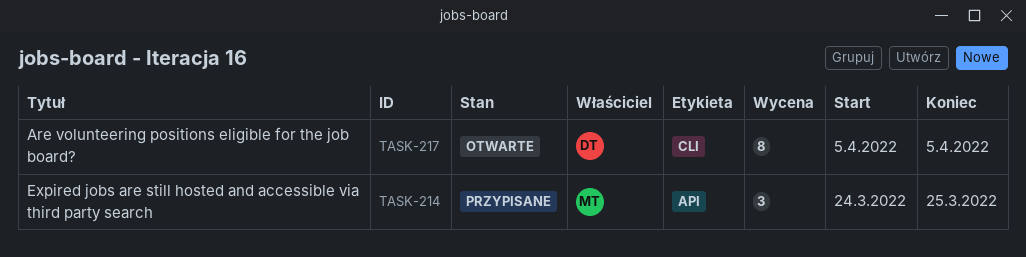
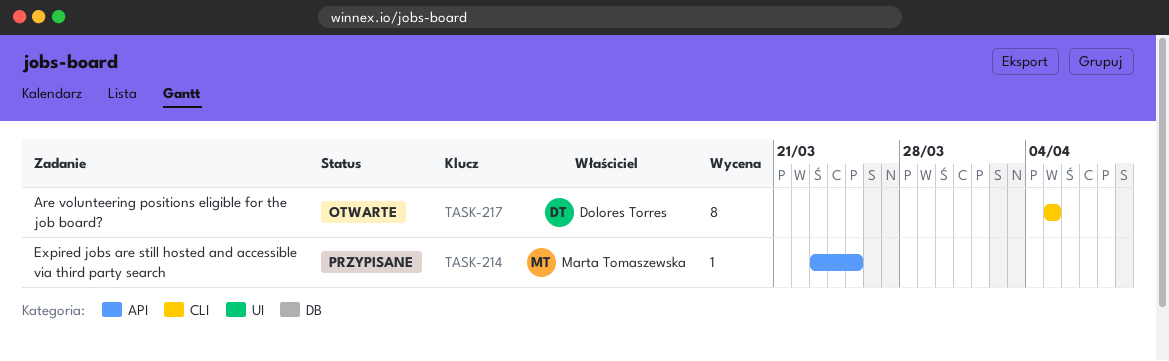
TASK-214, estimate: 3 -> 1
TASK-214, start: Mar 24 -> Mar 23

